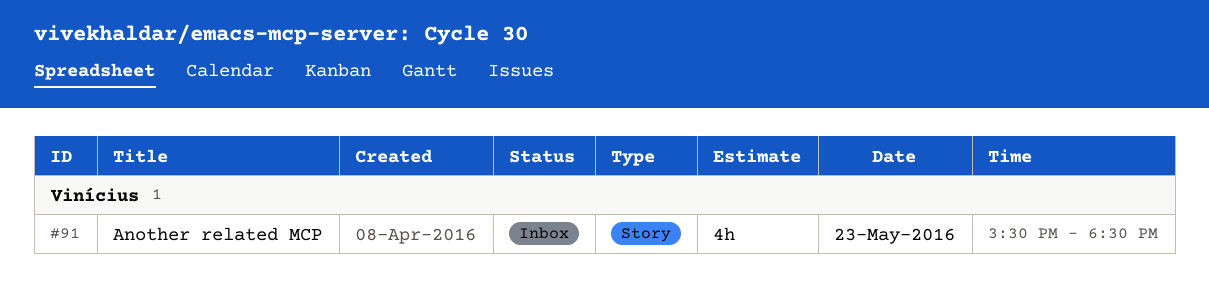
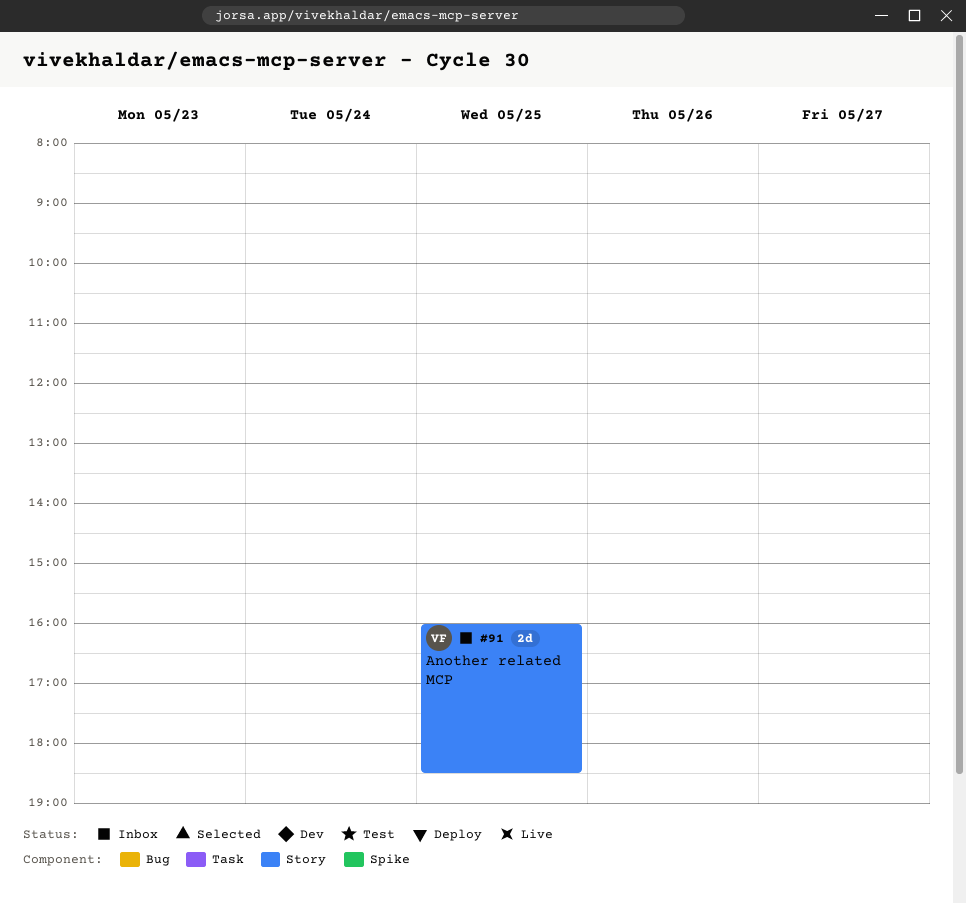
#91, estimate: 4h -> 2d
#91, day: May 23 -> May 25
#91, begins: 15:30 -> 16:00

